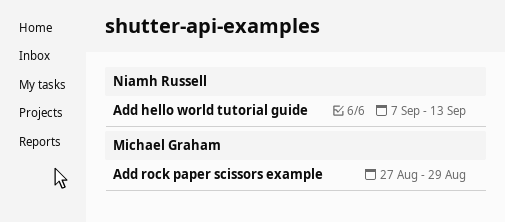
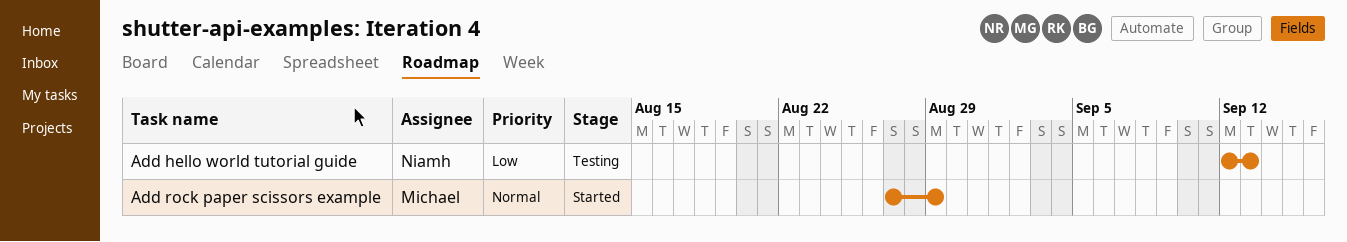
Add hello world tutorial guide, start: Sep 7 -> Sep 12

